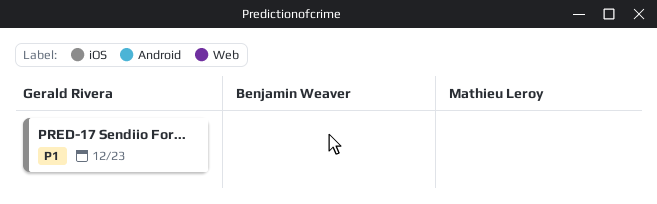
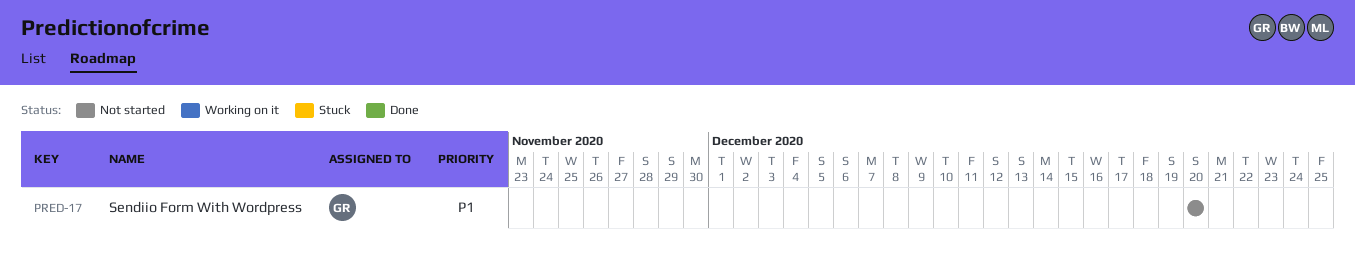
PRED-17, due: Dec 23 -> Dec 20

